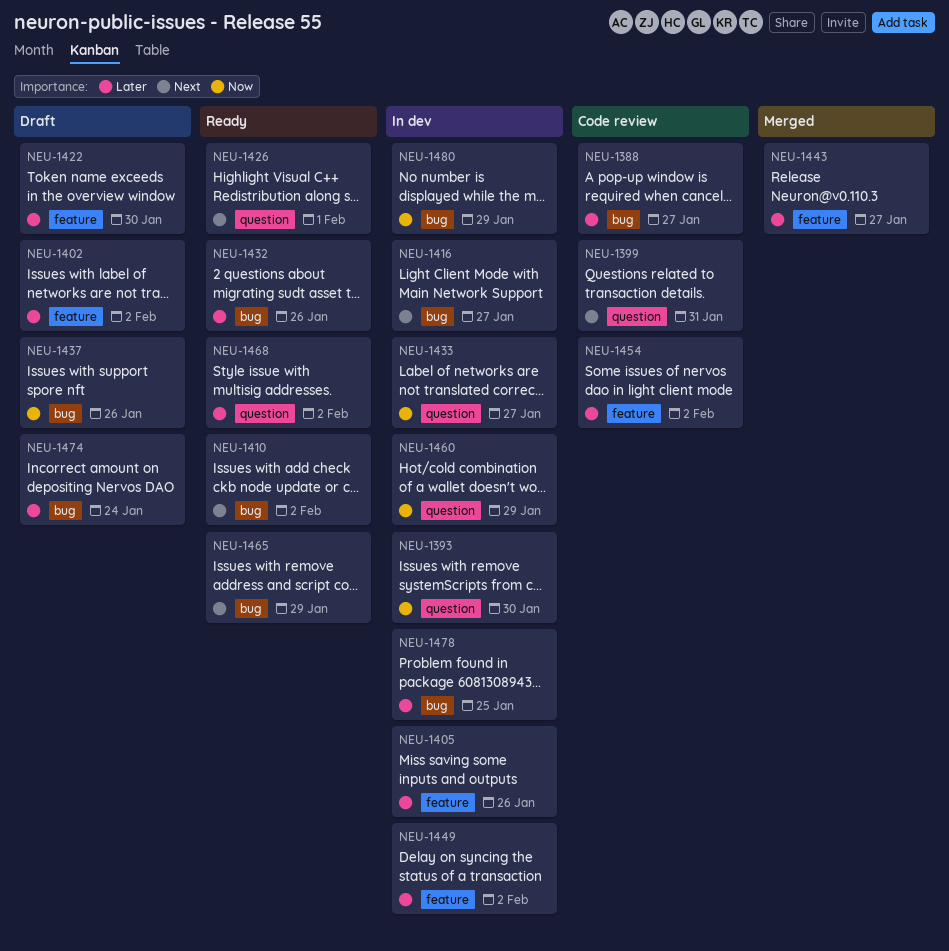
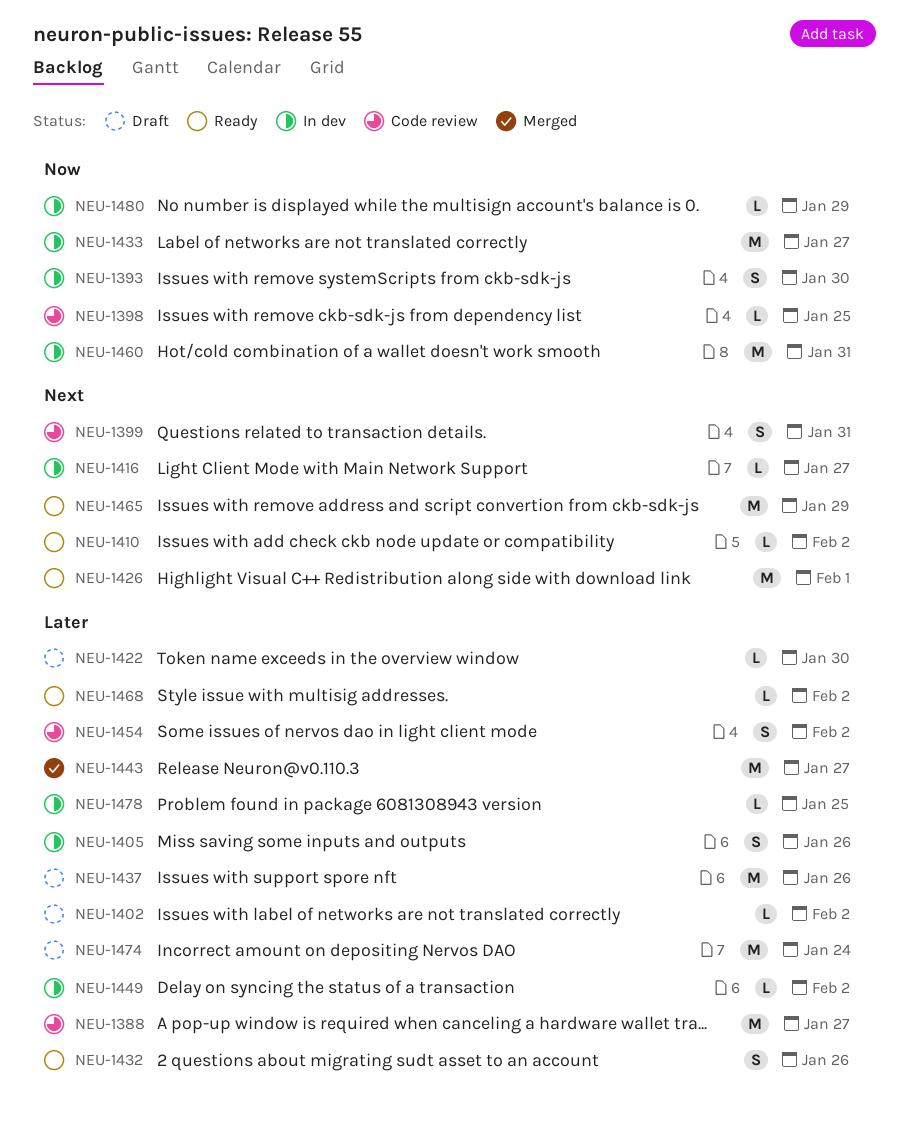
NEU-1398: none -> present
NEU-1437, priority: Now -> Later
NEU-1460, due: Jan 29 -> Jan 31

